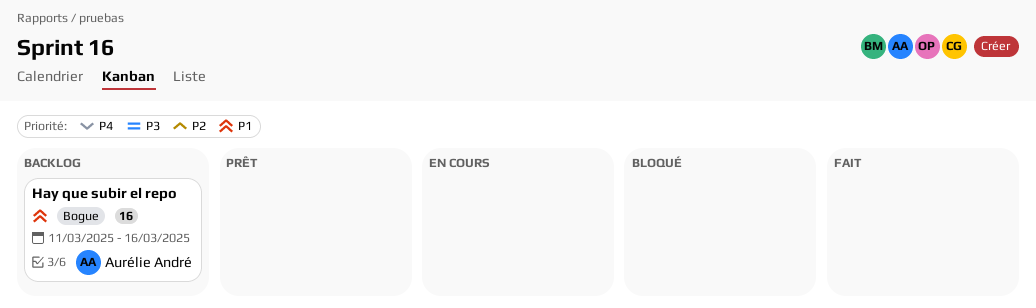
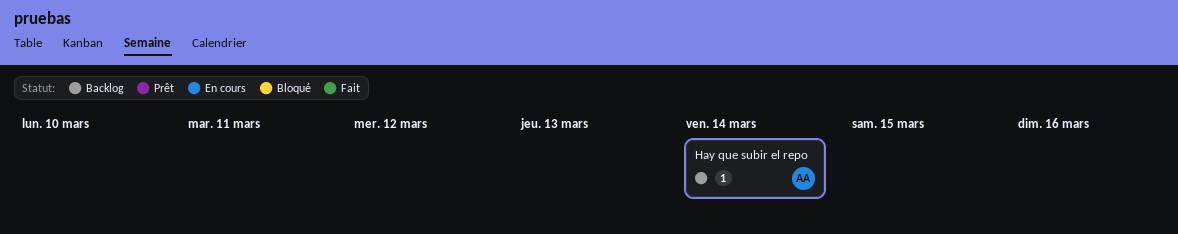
Hay que subir el repo, estimate: 16 -> 1
Hay que subir el repo, due: Mar 16 -> Mar 14

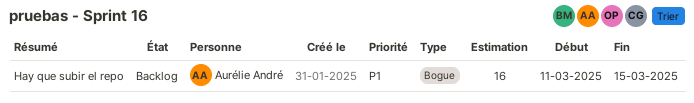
Hay que subir el repo, estimate: 1 -> 16
Hay que subir el repo, due: Mar 14 -> Mar 15

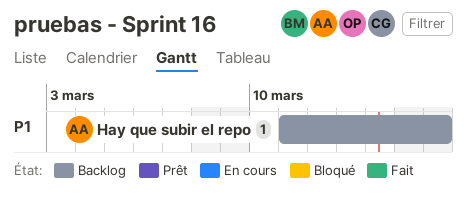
Hay que subir el repo, estimate: 16 -> 1
Hay que subir el repo, due: Mar 15 -> Mar 16

